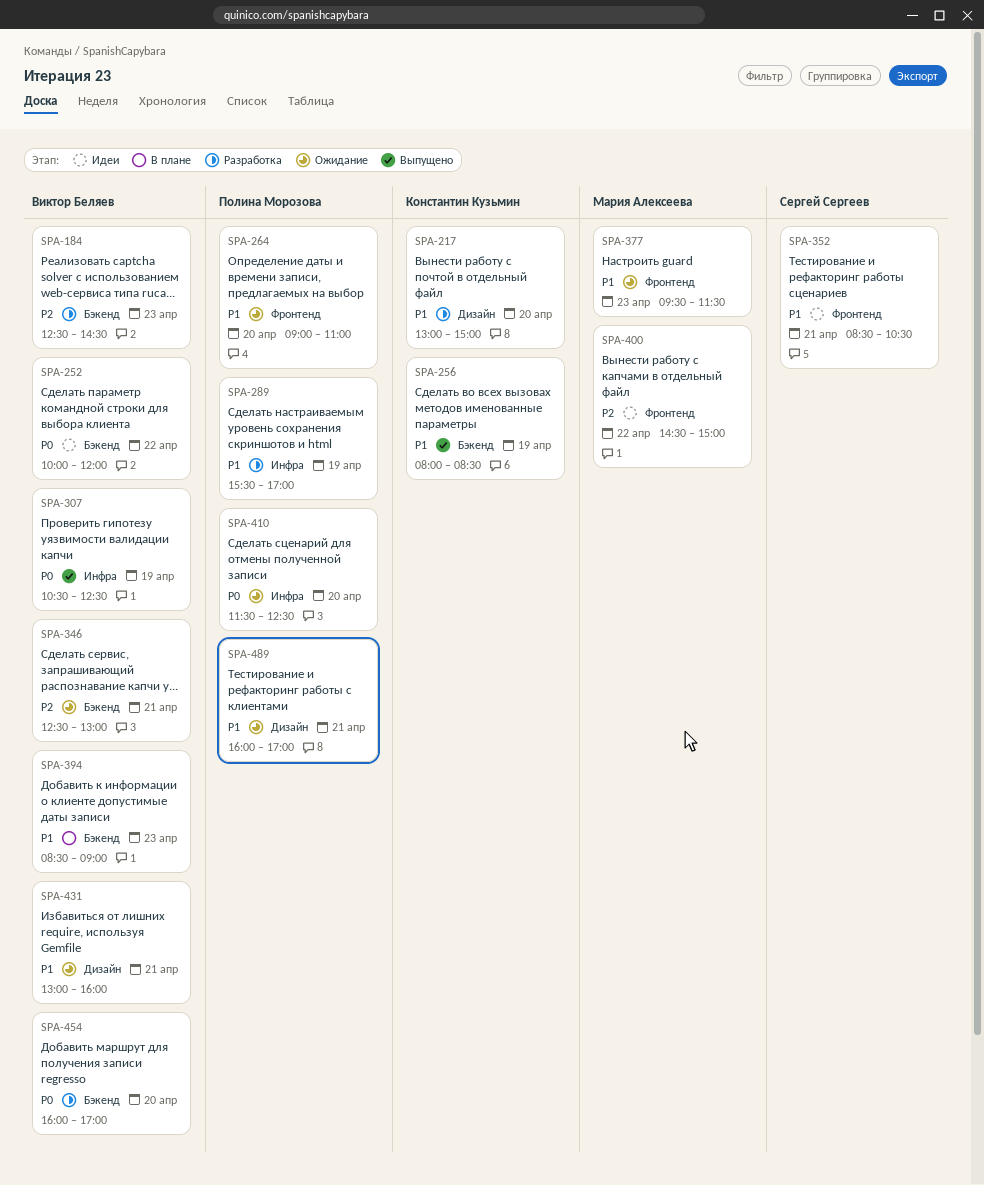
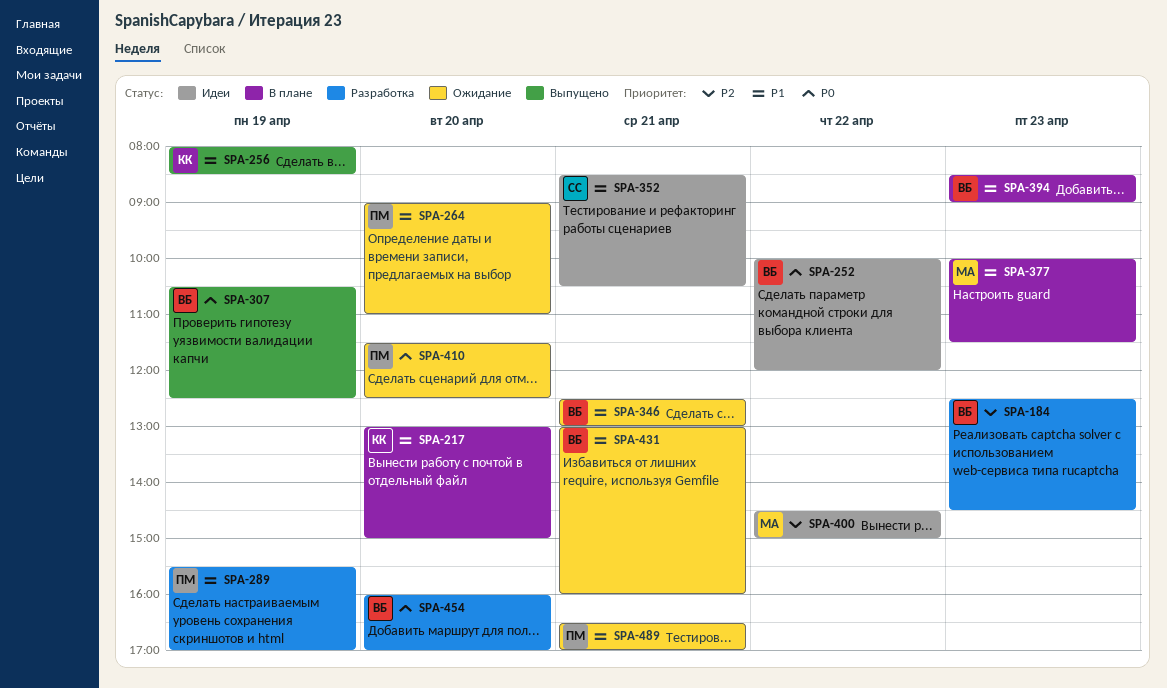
SPA-217, status: Разработка -> В плане
SPA-346, priority: P2 -> P1
SPA-377, status: Ожидание -> В плане
SPA-377, begins: 09:30 -> 10:00
SPA-489, begins: 16:00 -> 16:30

